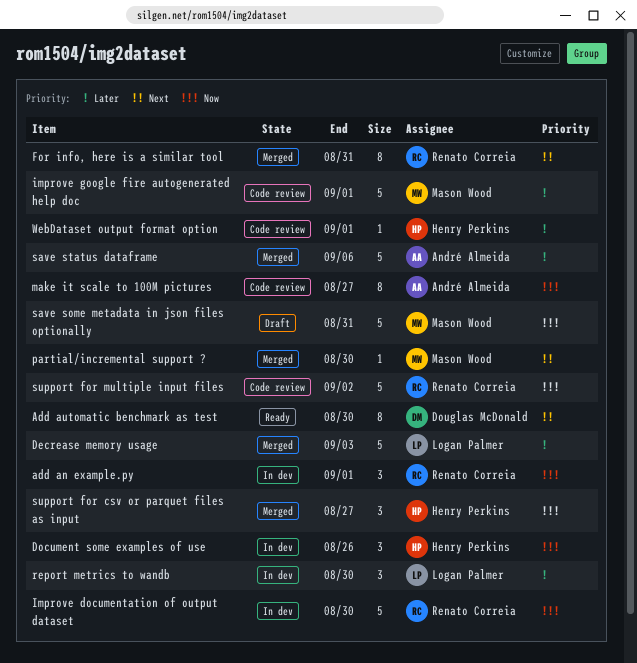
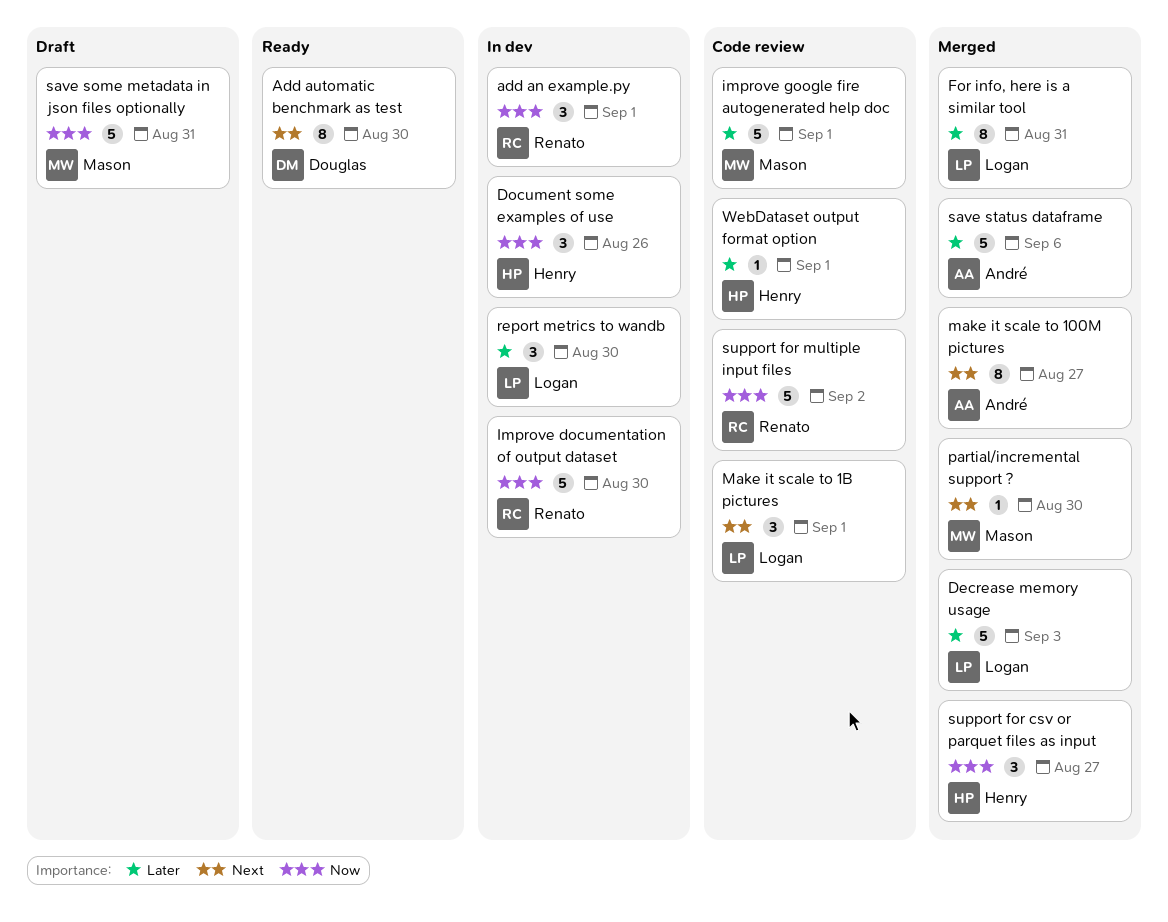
For info, here is a similar tool, owner: Renato Correia -> Logan Palmer
For info, here is a similar tool, priority: Next -> Later
make it scale to 100M pictures, status: Code review -> Merged
make it scale to 100M pictures, priority: Now -> Next
Make it scale to 1B pictures: none -> present

